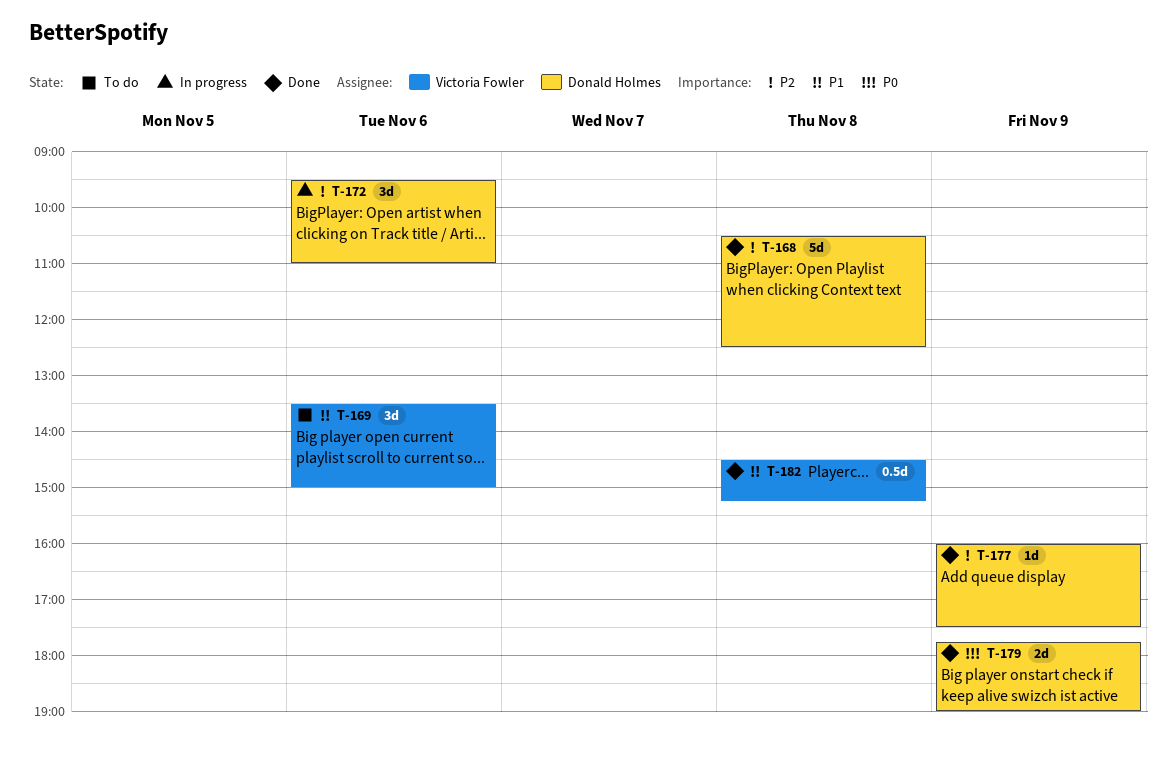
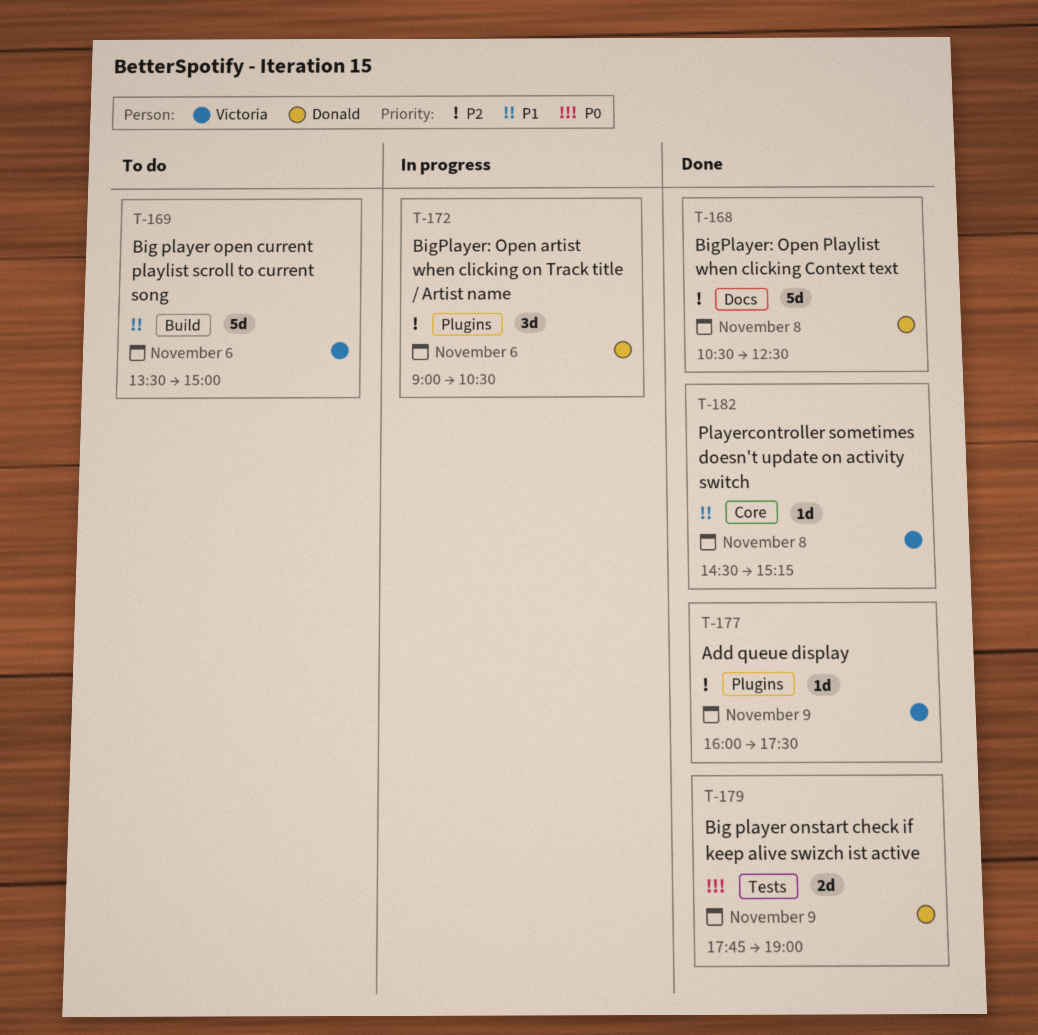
T-169, estimate: 3d -> 5d
T-172, begins: 09:30 -> 09:00
T-172, ends: 11:00 -> 10:30
T-177, owner: Donald Holmes -> Victoria Fowler
T-182, estimate: 0.5d -> 1d

